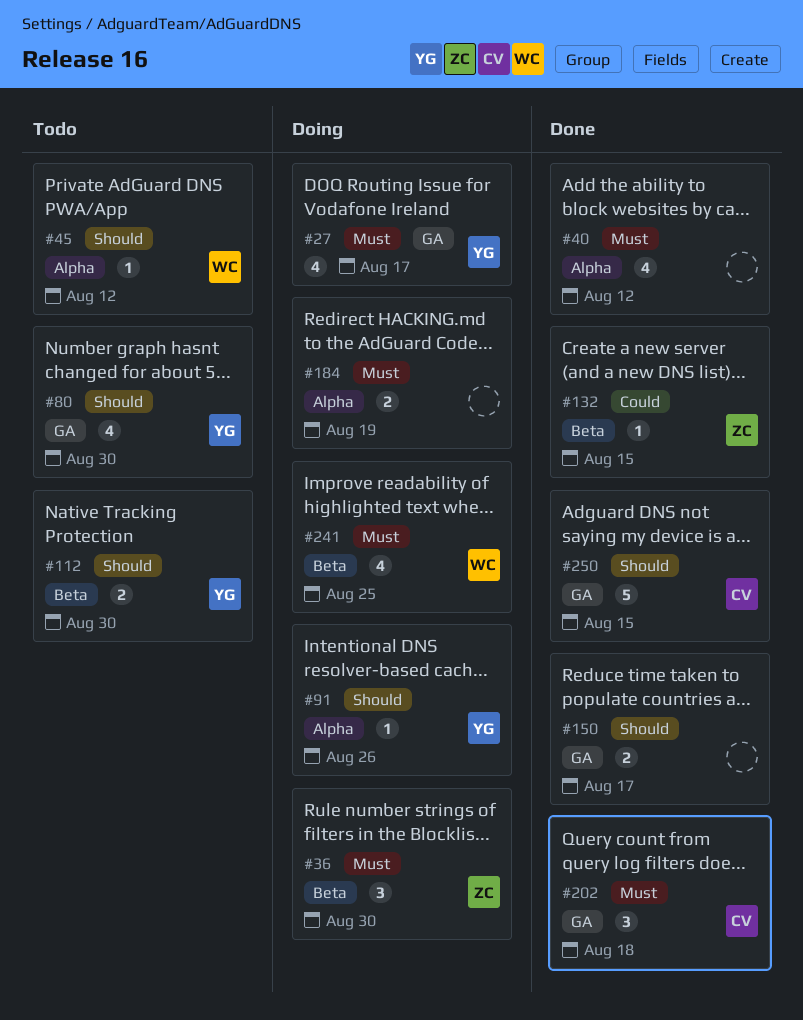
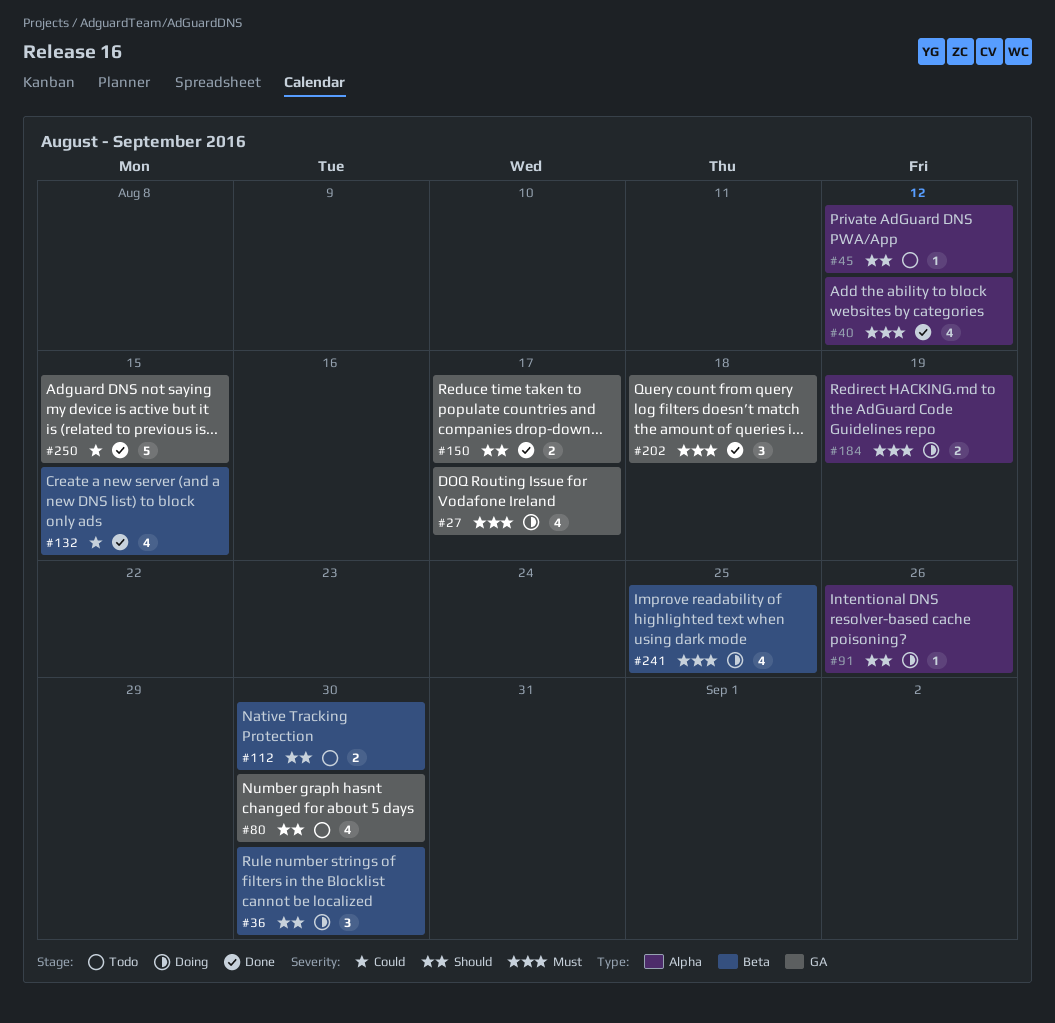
#36, priority: Must -> Should
#132, estimate: 1 -> 4
#250, priority: Should -> Could

